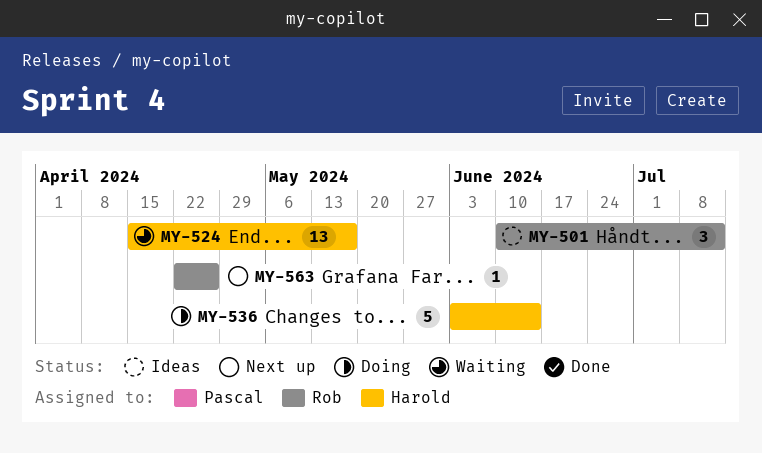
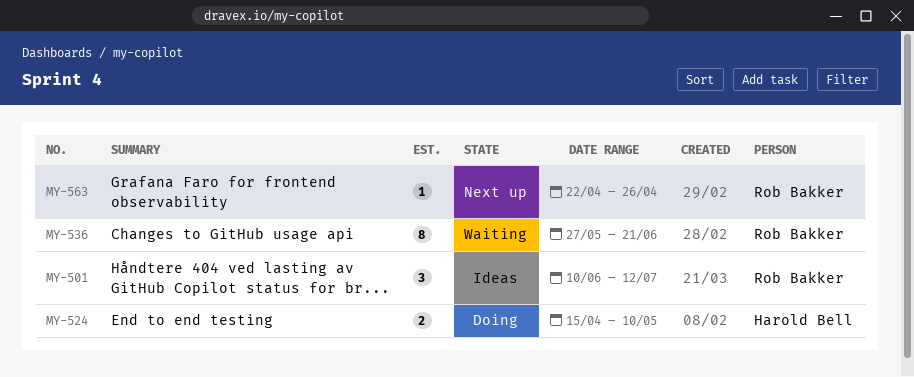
MY-524, status: Waiting -> Doing
MY-524, estimate: 13 -> 2
MY-524, due: May 17 -> May 10
MY-536, status: Doing -> Waiting
MY-536, owner: Harold Bell -> Rob Bakker
MY-536, estimate: 5 -> 8
MY-536, start: Jun 3 -> May 27
MY-536, due: Jun 14 -> Jun 21

